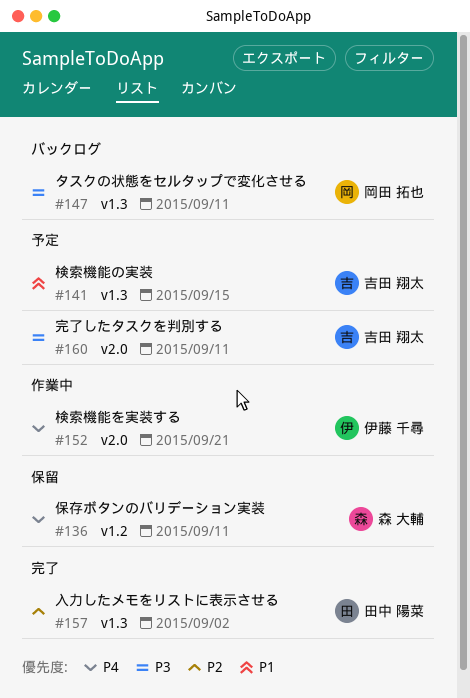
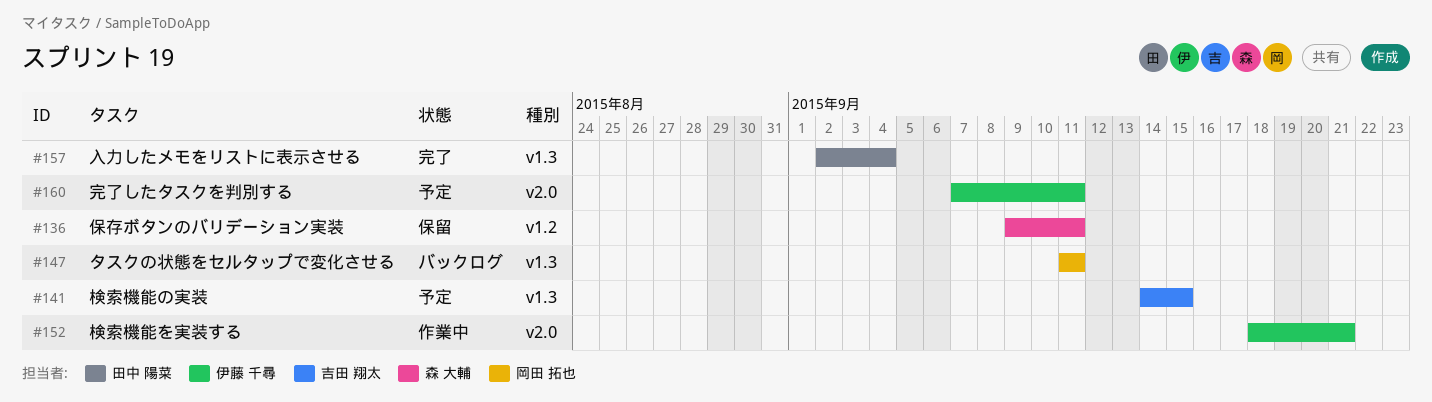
#157, due: Sep 2 -> Sep 4
#160, owner: 吉田 翔太 -> 伊藤 千尋

